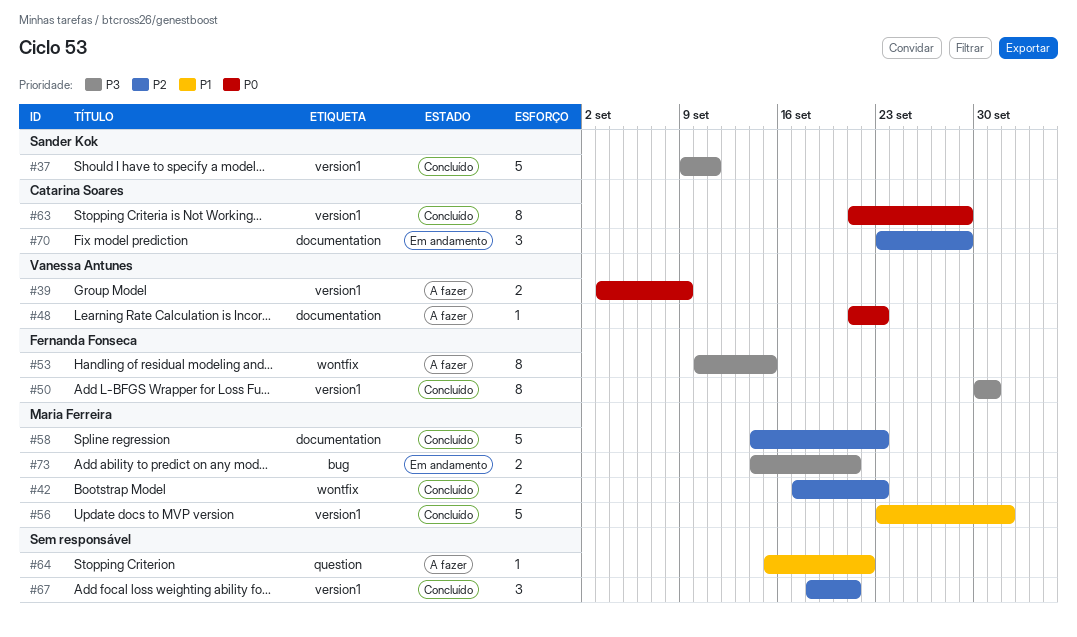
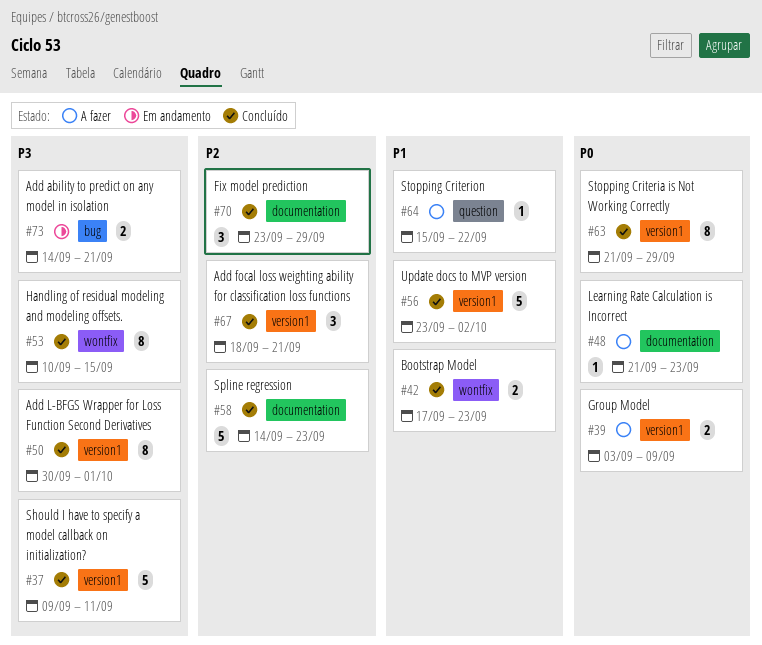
#42, priority: P2 -> P1
#53, status: A fazer -> Concluído
#70, status: Em andamento -> Concluído

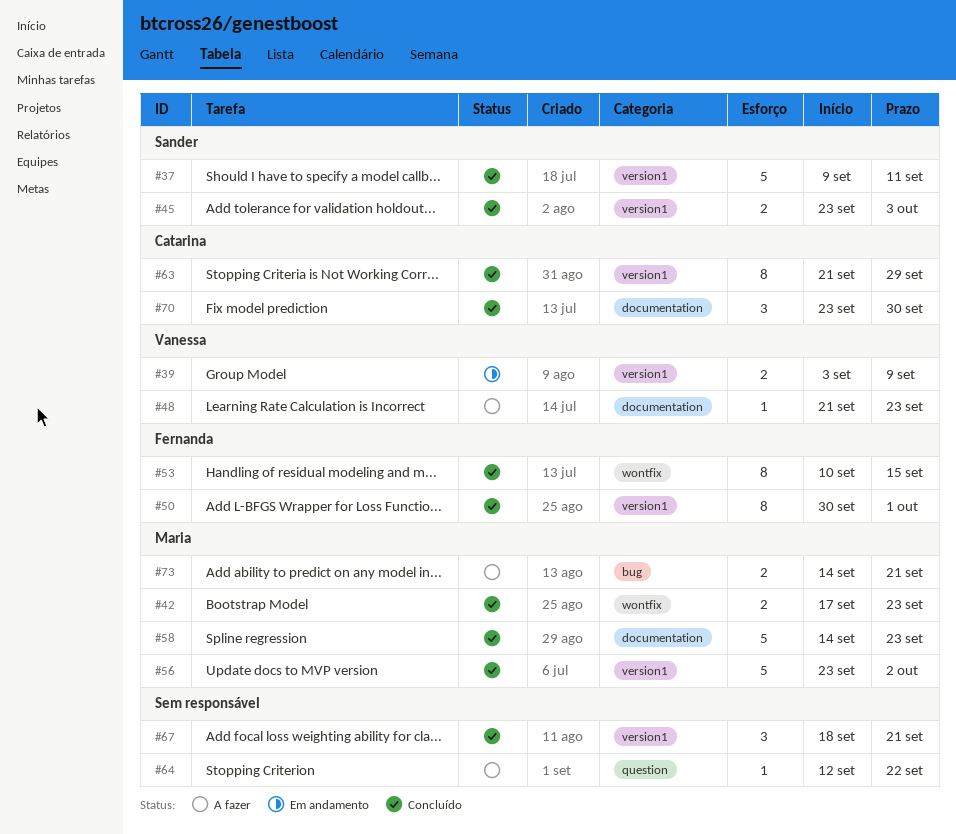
#39, status: A fazer -> Em andamento
#45: none -> present
#64, start: Sep 15 -> Sep 12
#70, due: Sep 29 -> Sep 30
#73, status: Em andamento -> A fazer

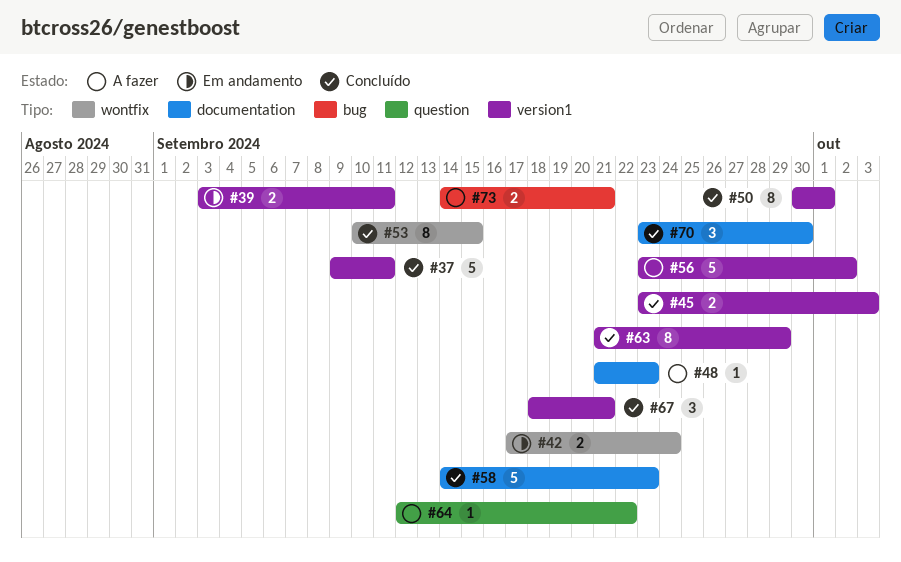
#39, due: Sep 9 -> Sep 11
#42, status: Concluído -> Em andamento
#42, due: Sep 23 -> Sep 24
#56, status: Concluído -> A fazer

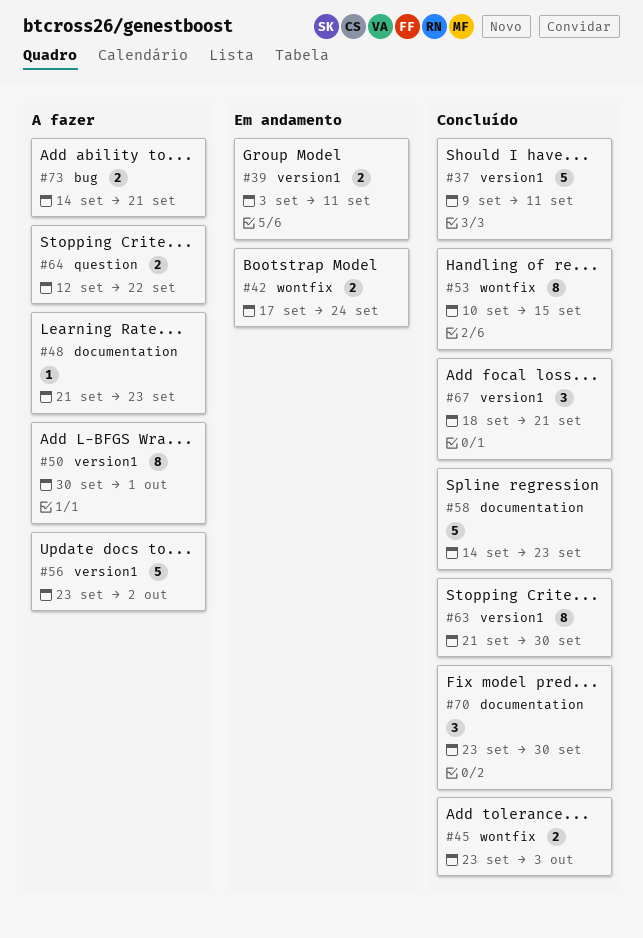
#45, label: version1 -> wontfix
#50, status: Concluído -> A fazer
#63, due: Sep 29 -> Sep 30
#64, estimate: 1 -> 2

